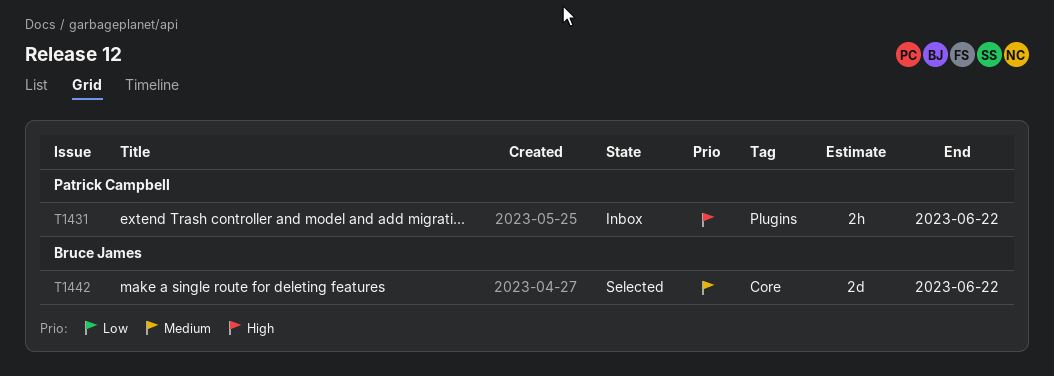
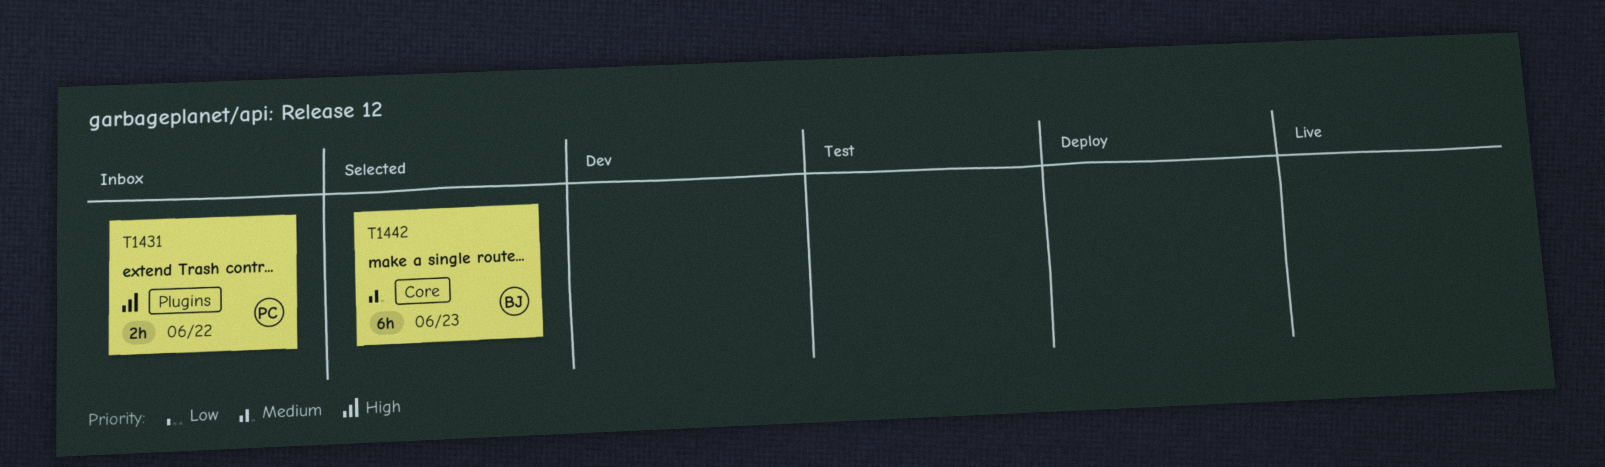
T1442, estimate: 2d -> 6h
T1442, due: Jun 22 -> Jun 23

